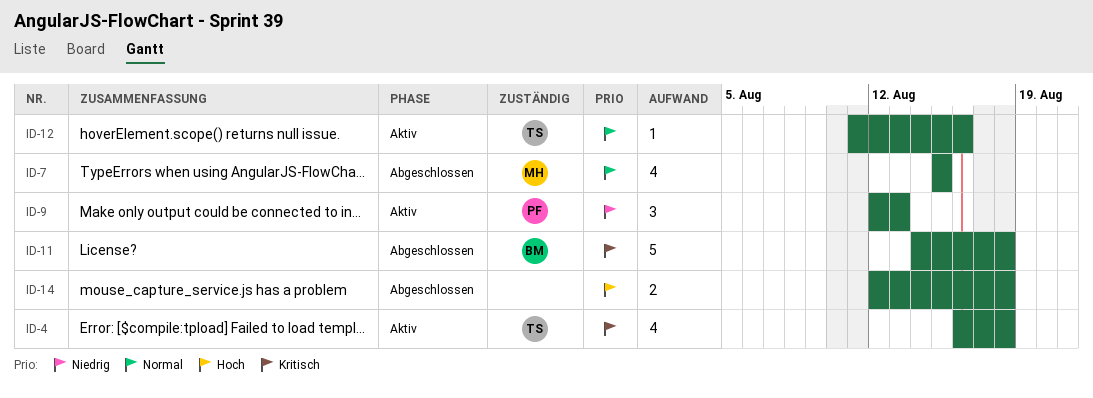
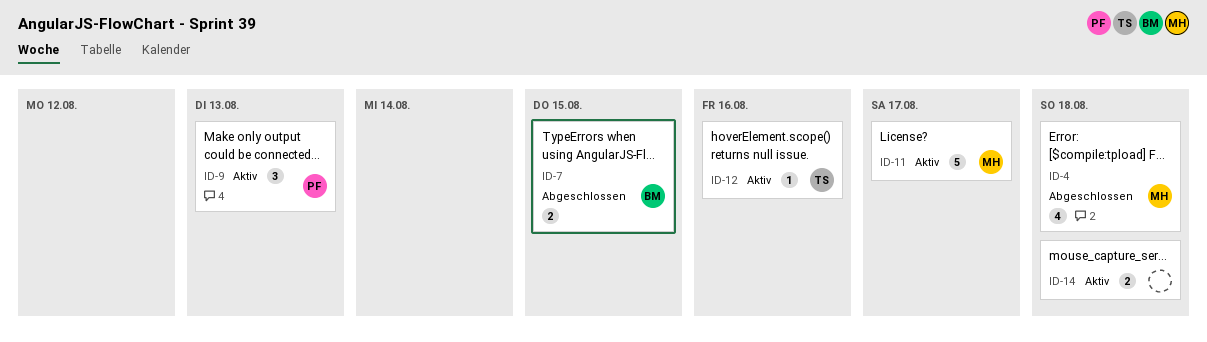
ID-4, status: Aktiv -> Abgeschlossen
ID-4, owner: TS -> MH
ID-7, owner: MH -> BM
ID-7, estimate: 4 -> 2
ID-11, status: Abgeschlossen -> Aktiv
ID-11, owner: BM -> MH
ID-11, due: Aug 18 -> Aug 17
ID-14, status: Abgeschlossen -> Aktiv

